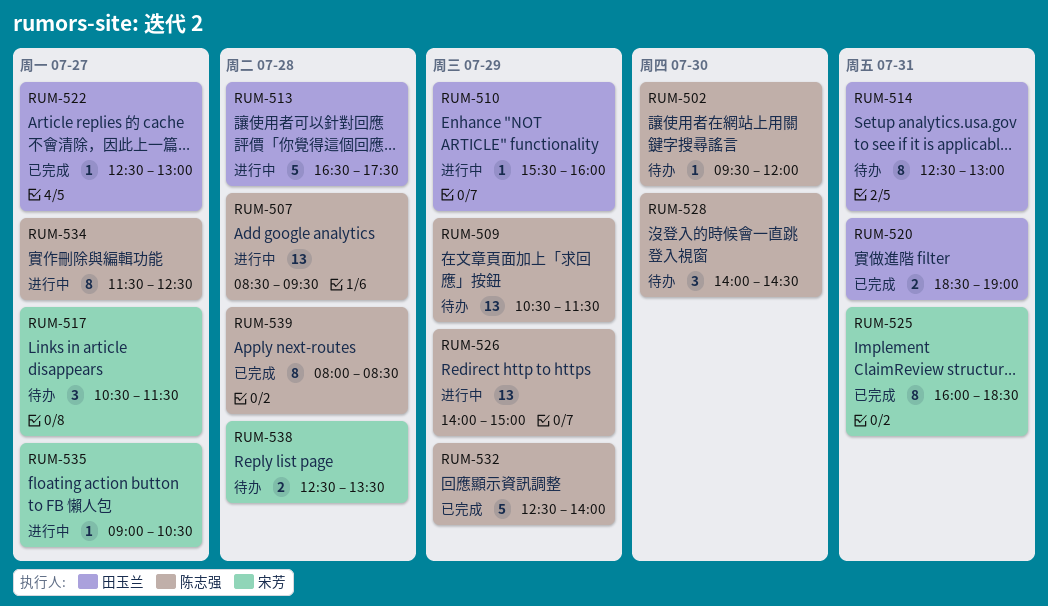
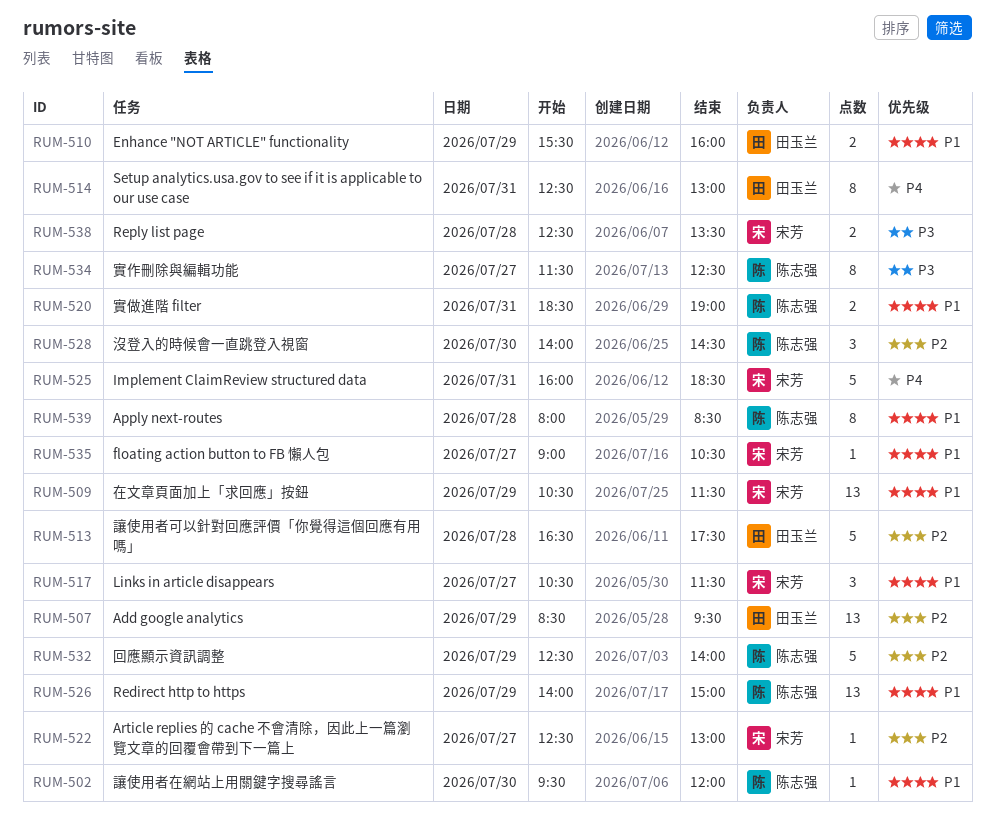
RUM-507, owner: 陈志强 -> 田玉兰
RUM-507, day: Jul 28 -> Jul 29
RUM-509, owner: 陈志强 -> 宋芳
RUM-510, estimate: 1 -> 2
RUM-520, owner: 田玉兰 -> 陈志强
RUM-522, owner: 田玉兰 -> 宋芳
RUM-525, estimate: 8 -> 5

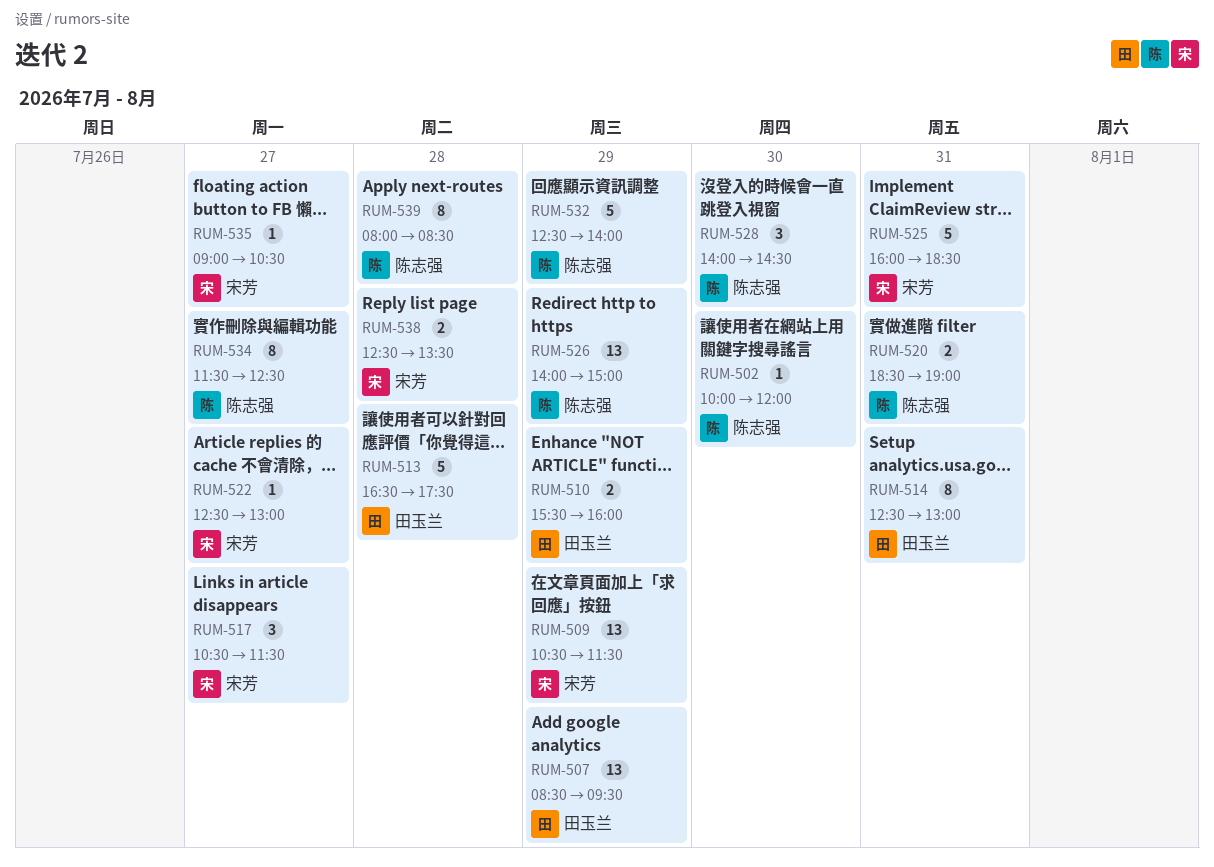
RUM-502, begins: 09:30 -> 10:00

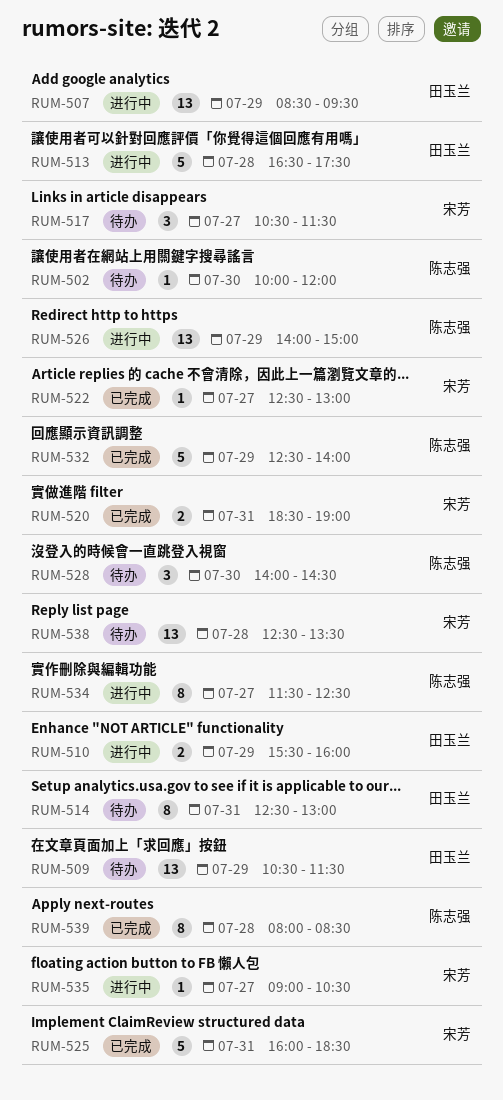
RUM-509, owner: 宋芳 -> 田玉兰
RUM-520, owner: 陈志强 -> 宋芳
RUM-538, estimate: 2 -> 13

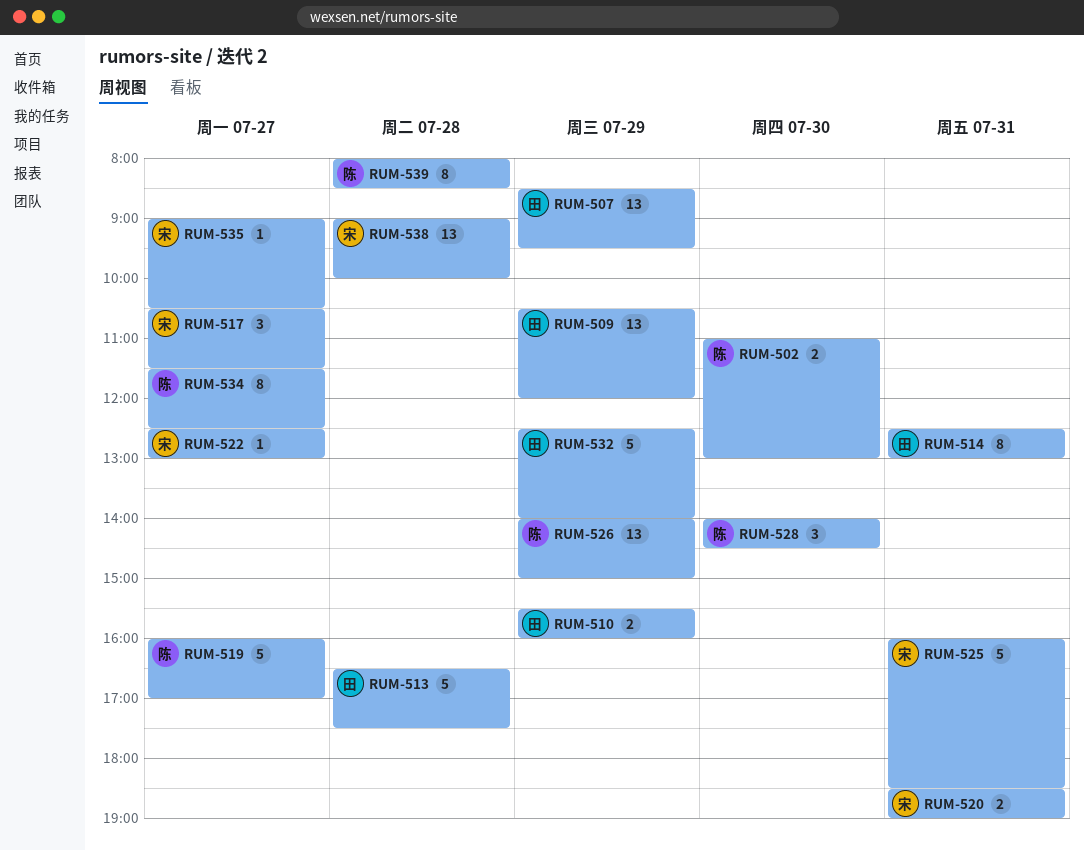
RUM-502, estimate: 1 -> 2
RUM-502, begins: 10:00 -> 11:00
RUM-502, ends: 12:00 -> 13:00
RUM-509, ends: 11:30 -> 12:00
RUM-519: none -> present
RUM-532, owner: 陈志强 -> 田玉兰
RUM-538, begins: 12:30 -> 09:00
RUM-538, ends: 13:30 -> 10:00

